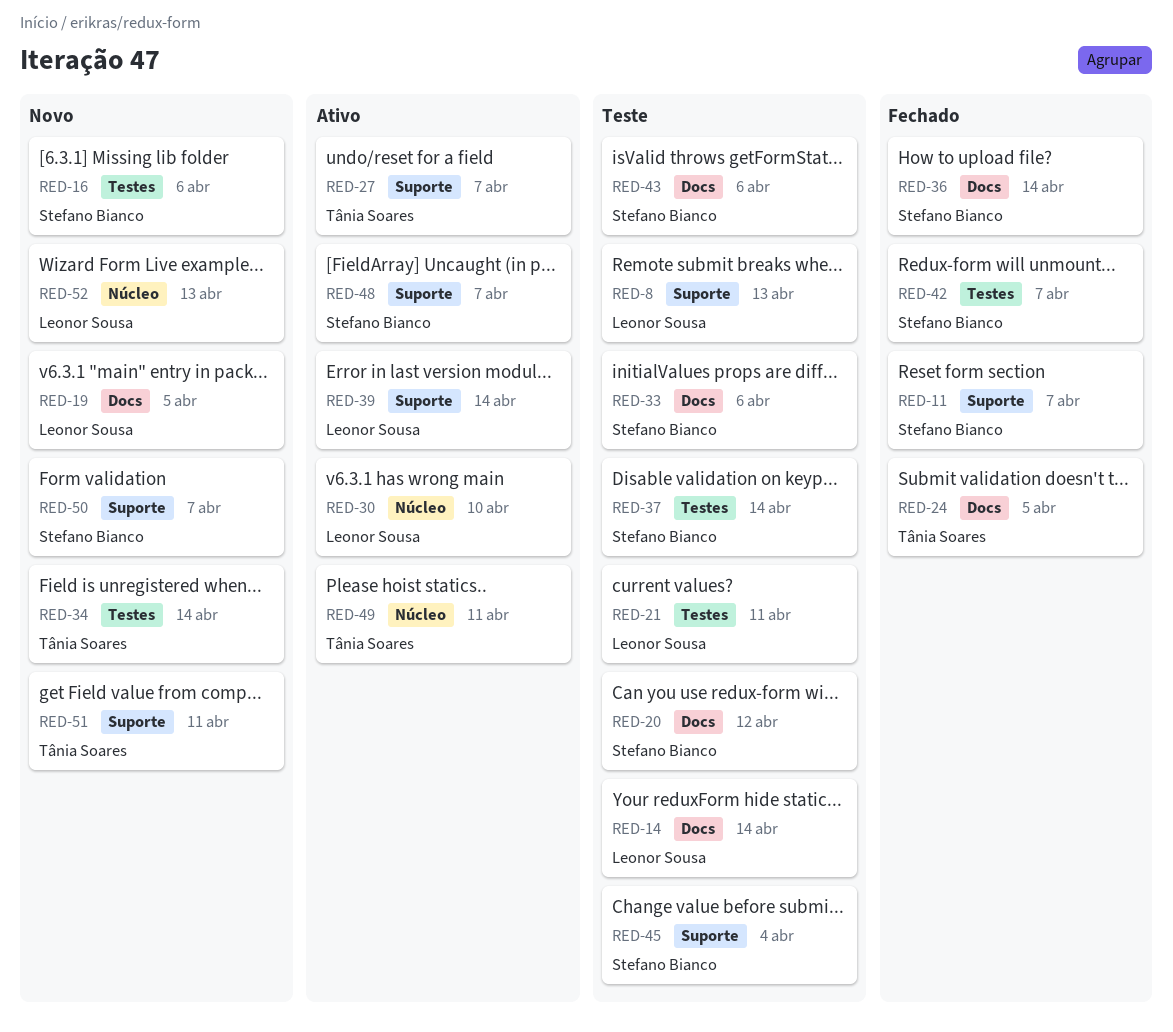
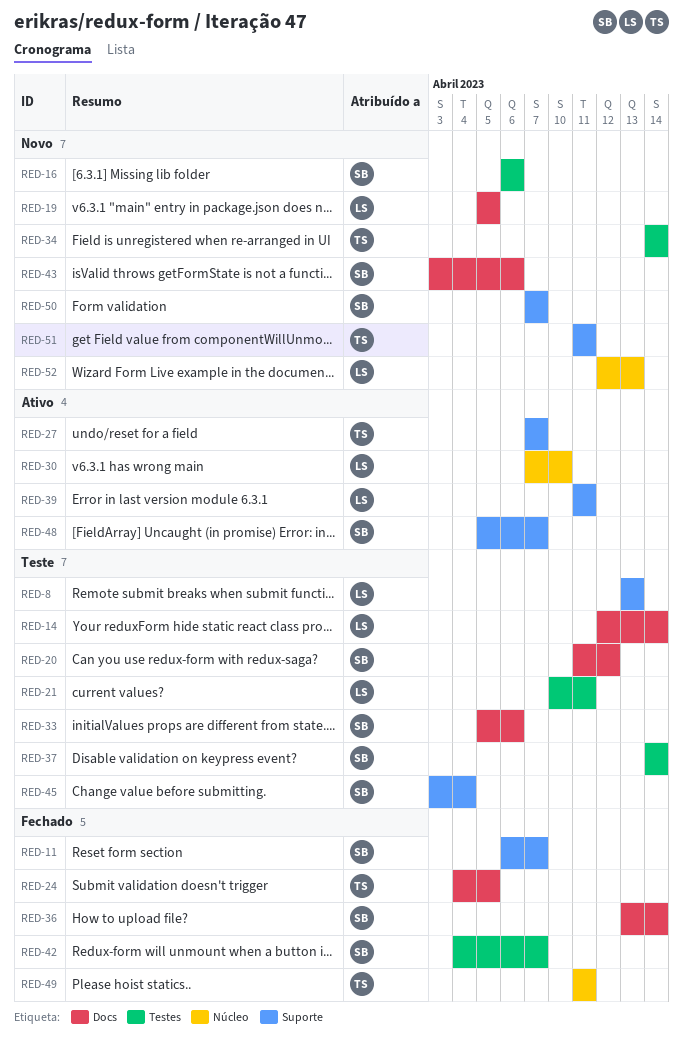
RED-39, due: Apr 14 -> Apr 11
RED-43, status: Teste -> Novo
RED-49, status: Ativo -> Fechado

